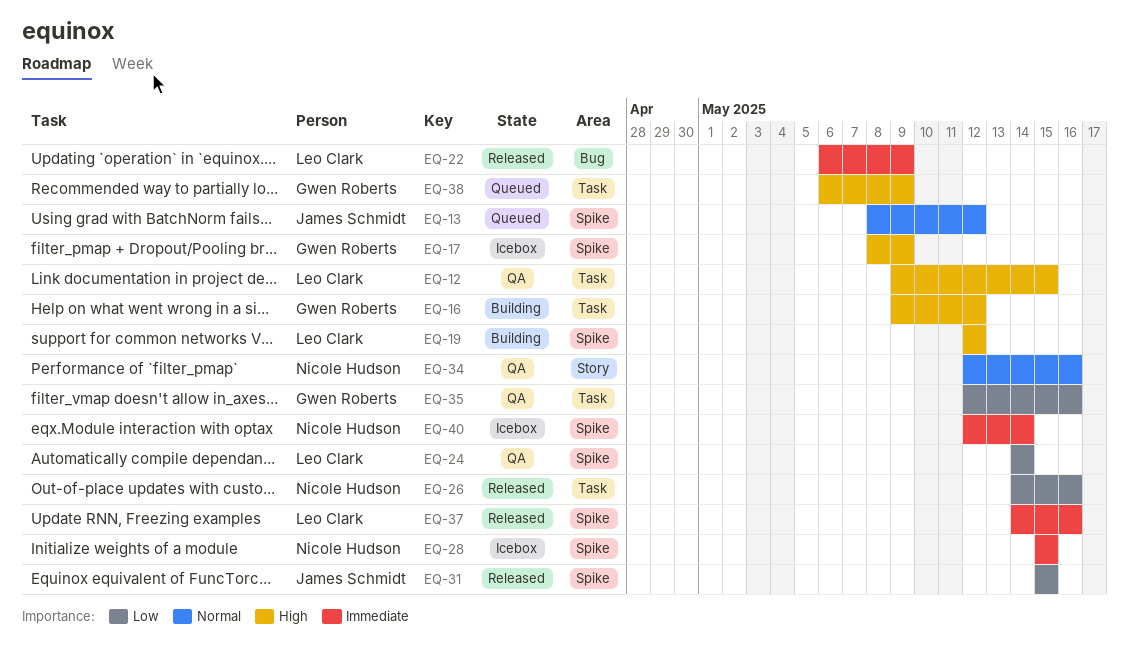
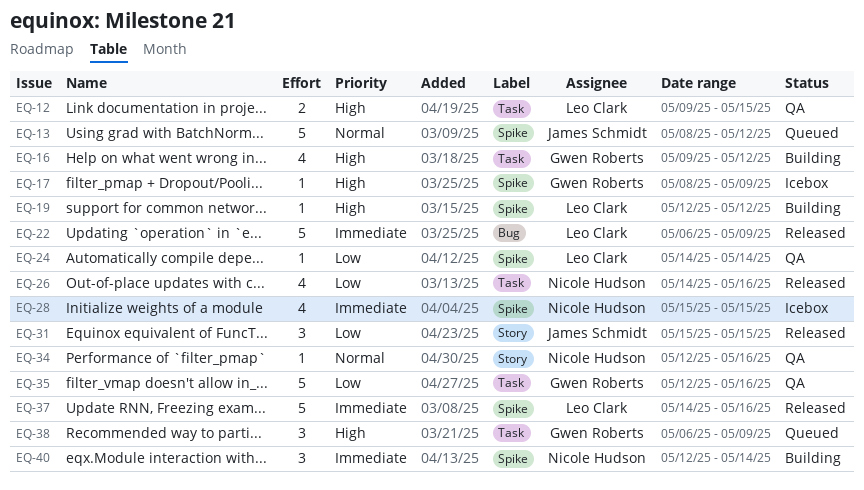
EQ-31, label: Spike -> Story
EQ-40, status: Icebox -> Building

